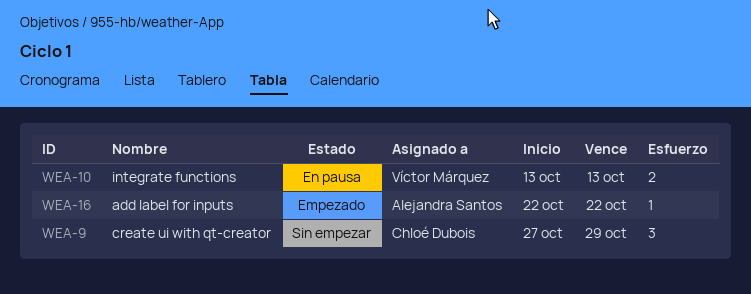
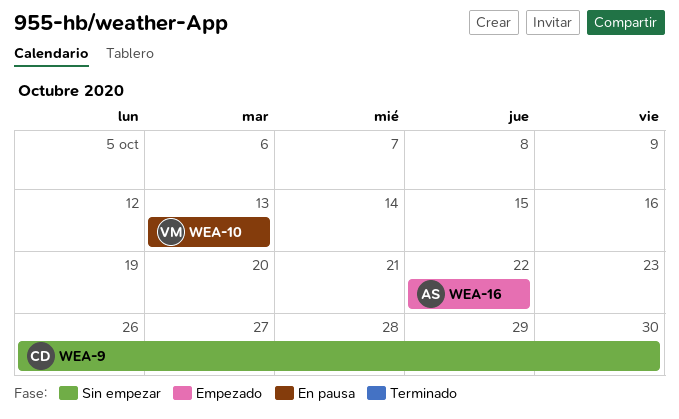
WEA-9, start: Oct 27 -> Oct 26
WEA-9, due: Oct 29 -> Oct 30

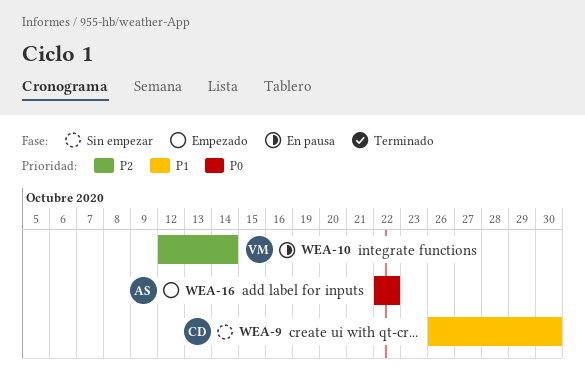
WEA-10, start: Oct 13 -> Oct 12
WEA-10, due: Oct 13 -> Oct 14

